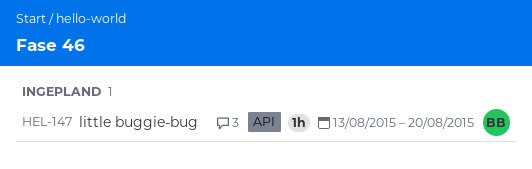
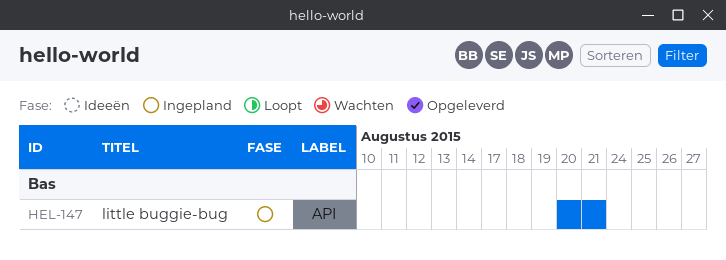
HEL-147, start: Aug 13 -> Aug 20
HEL-147, due: Aug 20 -> Aug 21

